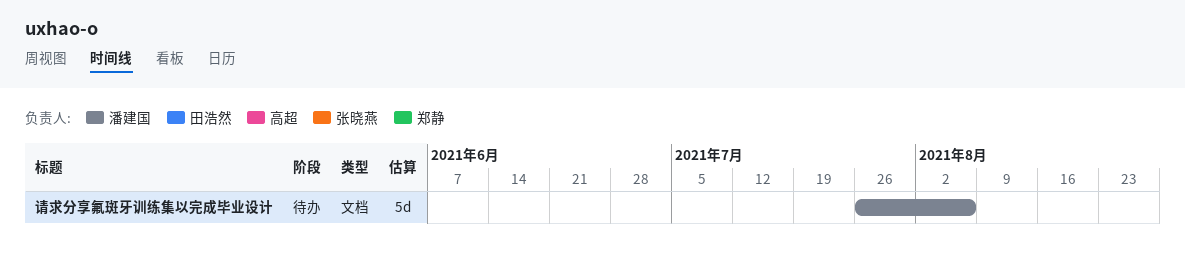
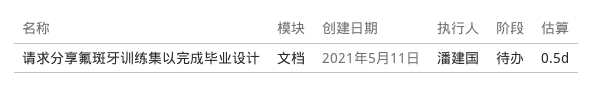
请求分享氟斑牙训练集以完成毕业设计, estimate: 5d -> 0.5d

